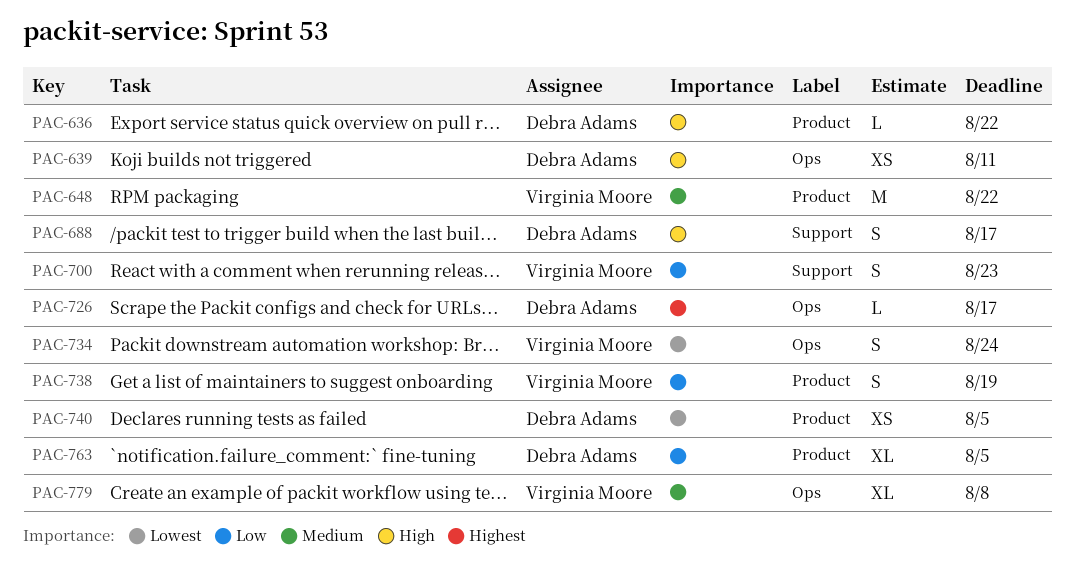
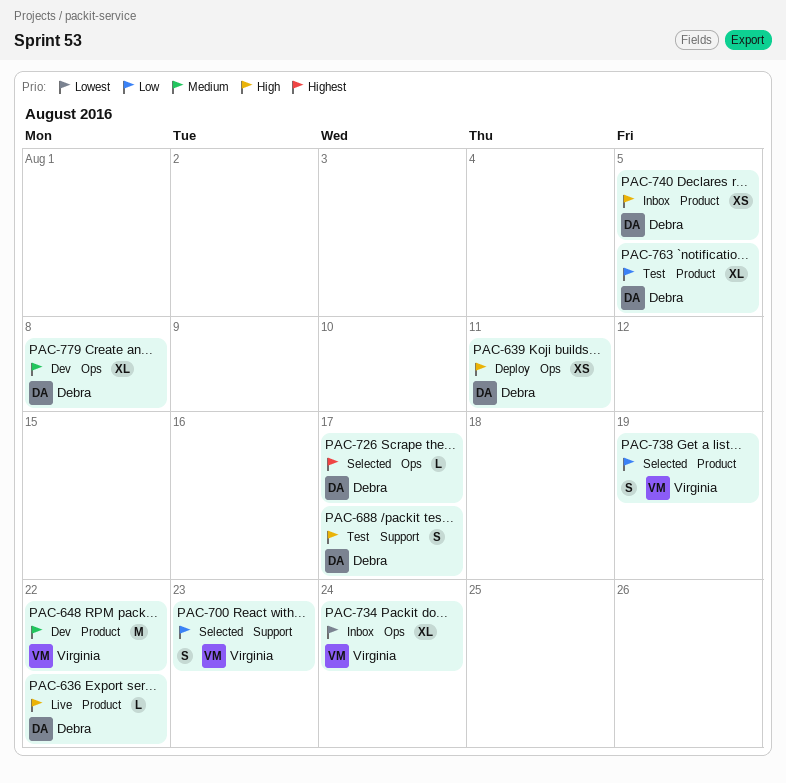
PAC-734, estimate: S -> XL
PAC-740, priority: Lowest -> High
PAC-779, owner: Virginia Moore -> Debra Adams

